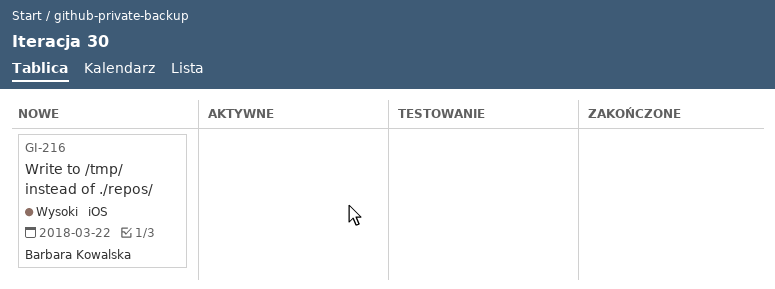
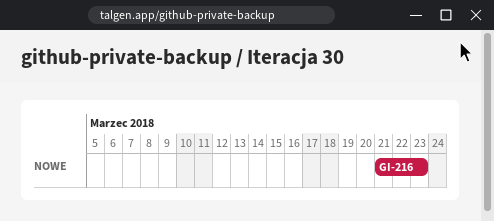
GI-216, due: Mar 22 -> Mar 23

